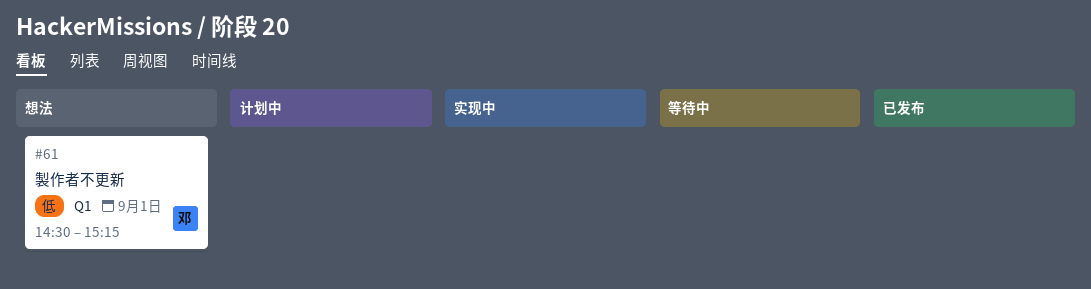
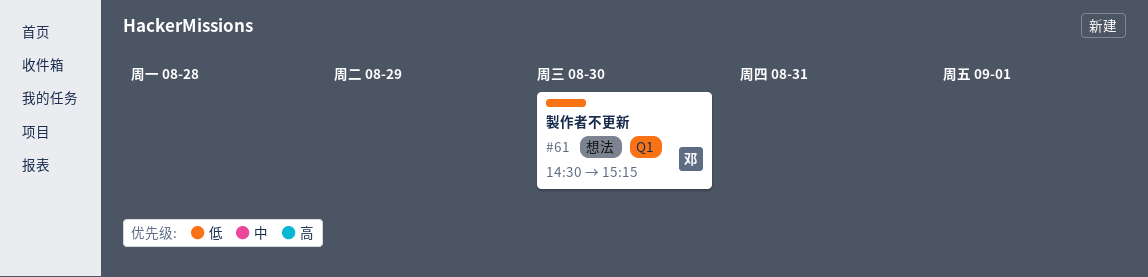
#61, day: Sep 1 -> Aug 30

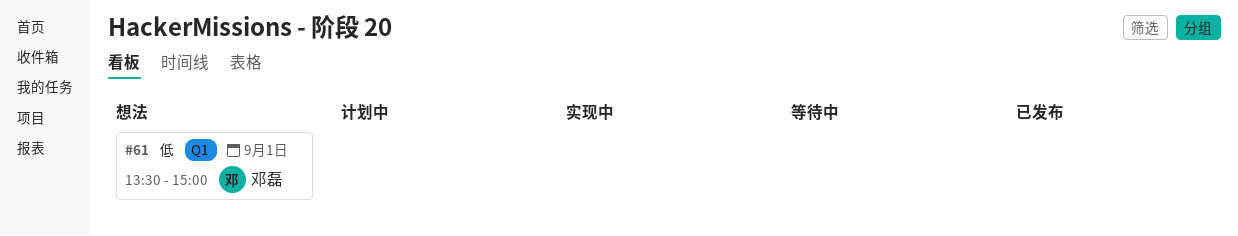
#61, day: Aug 30 -> Sep 1
#61, begins: 14:30 -> 13:30
#61, ends: 15:15 -> 15:00

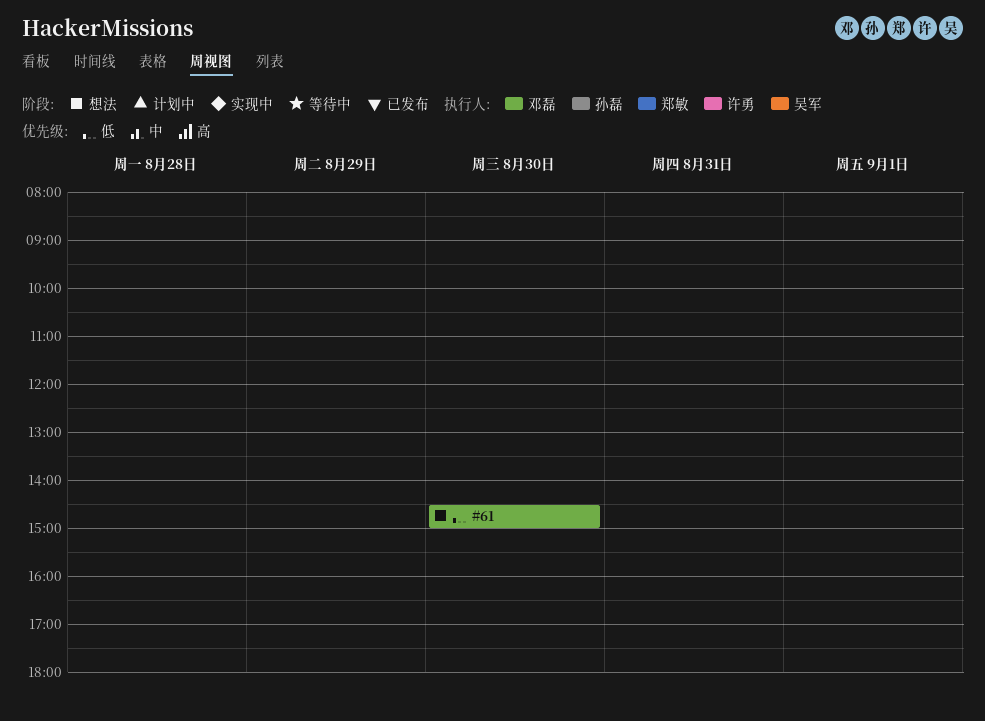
#61, day: Sep 1 -> Aug 30
#61, begins: 13:30 -> 14:30

